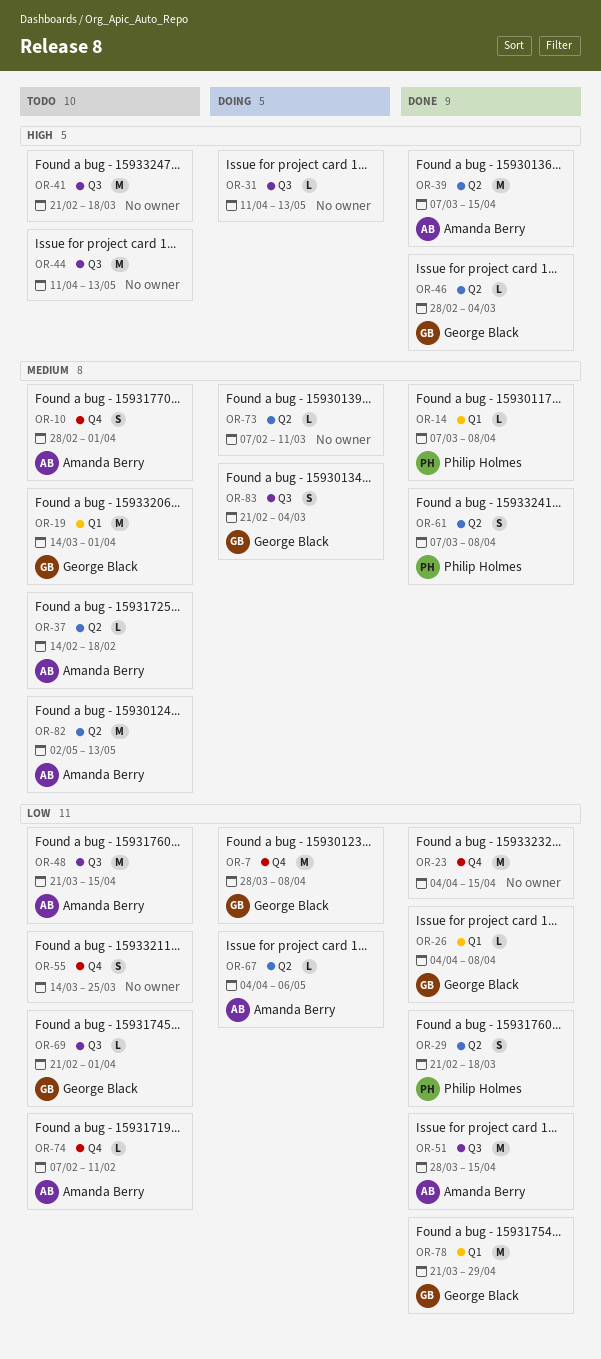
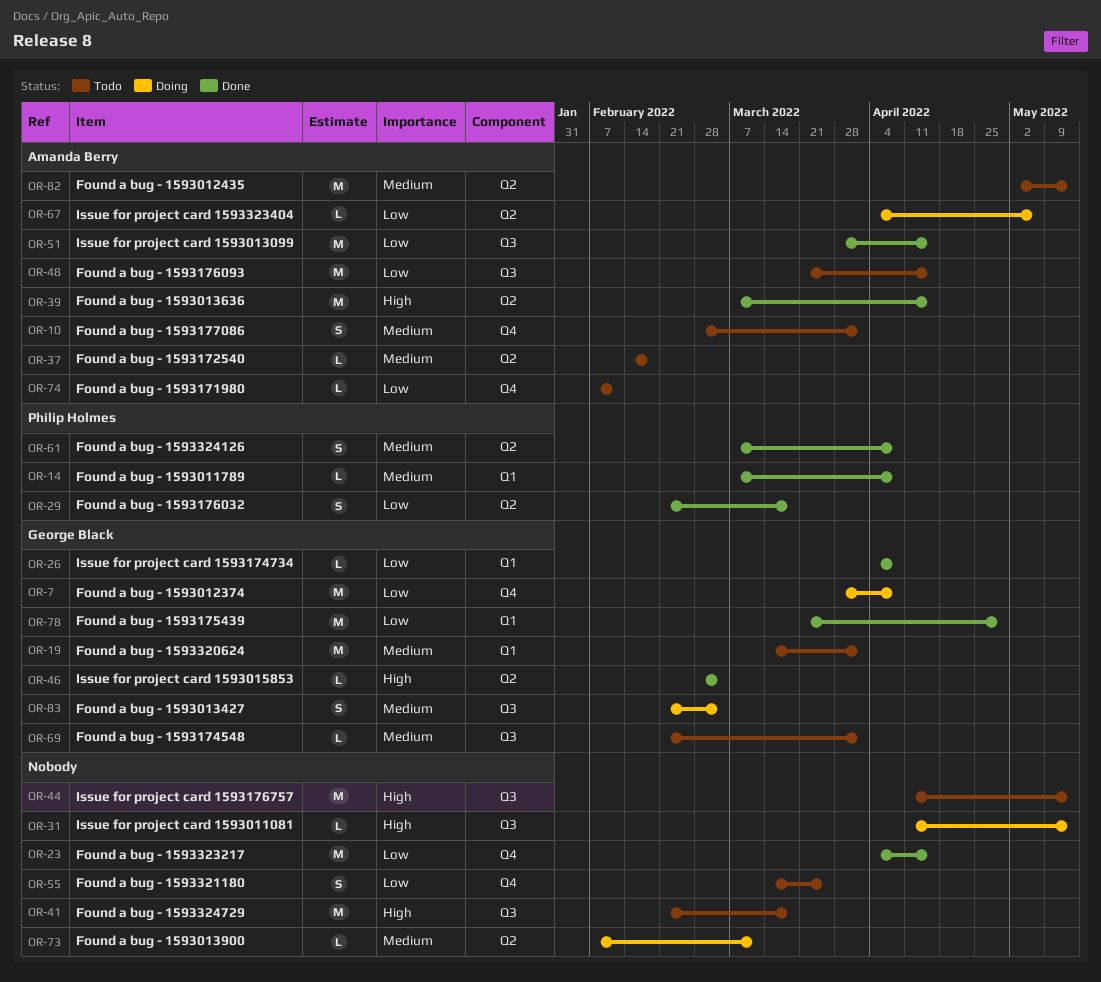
OR-69, priority: Low -> Medium

